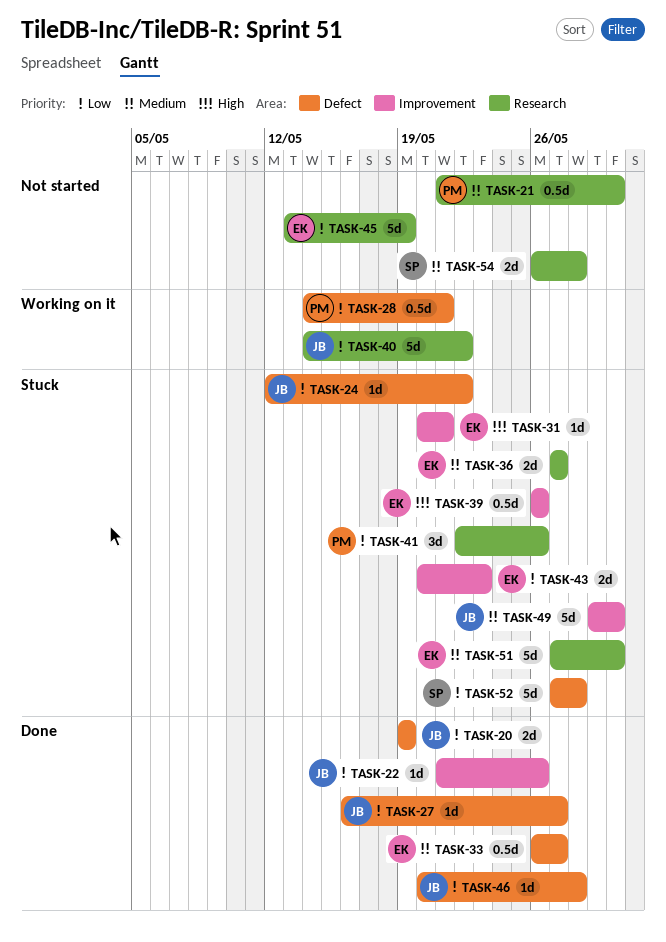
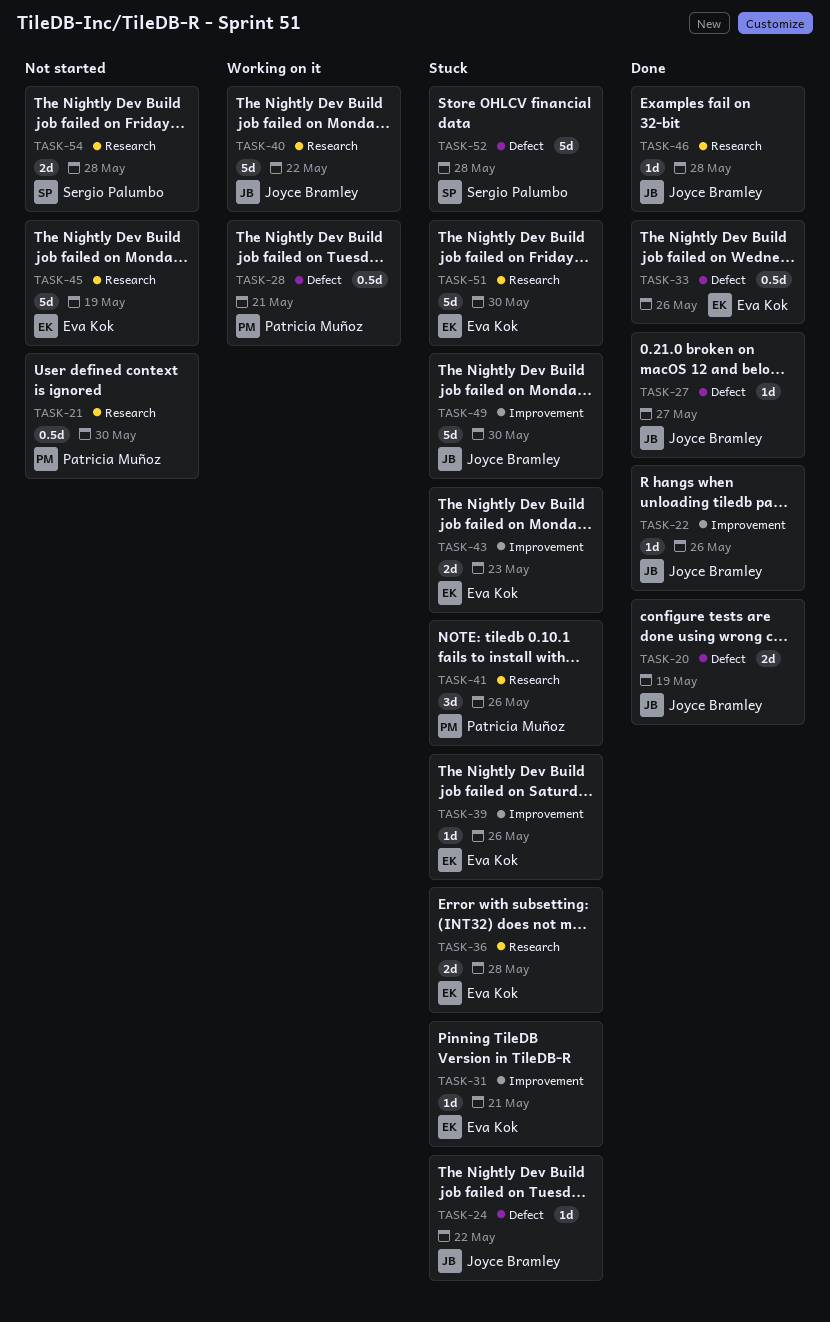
TASK-33, due: May 27 -> May 26
TASK-36, due: May 27 -> May 28
TASK-39, estimate: 0.5d -> 1d
TASK-46, label: Defect -> Research

